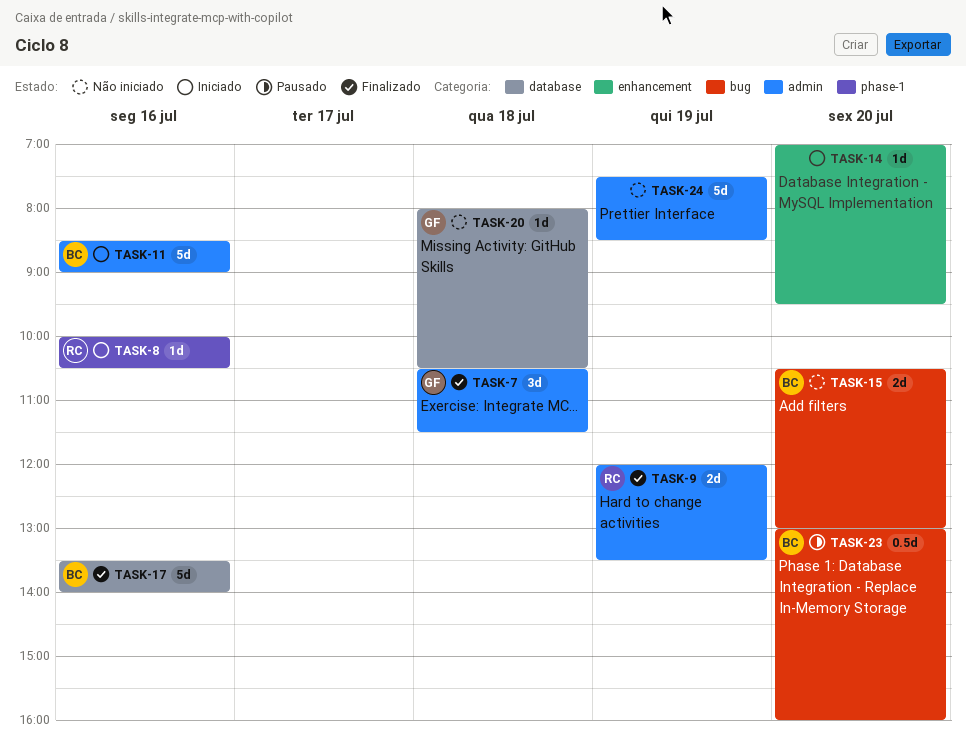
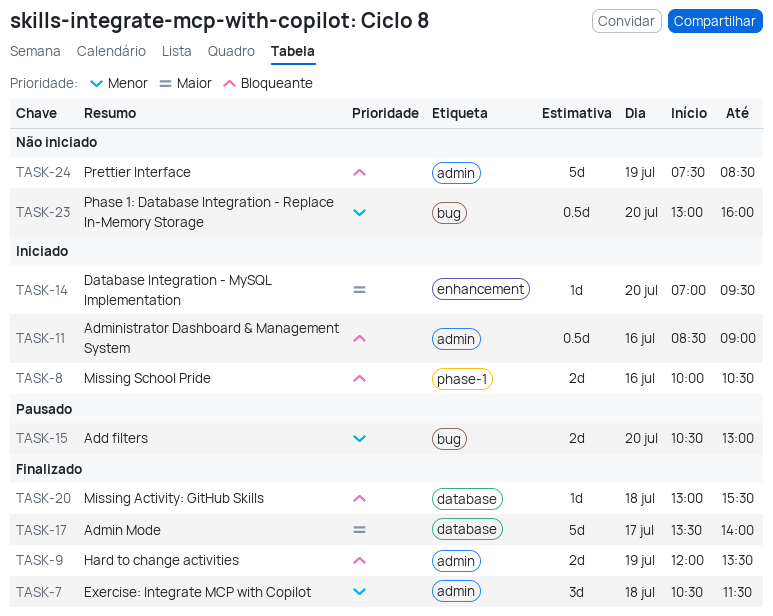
TASK-8, estimate: 1d -> 2d
TASK-11, estimate: 5d -> 0.5d
TASK-15, status: Não iniciado -> Pausado
TASK-17, day: Jul 16 -> Jul 17
TASK-20, status: Não iniciado -> Finalizado
TASK-20, begins: 08:00 -> 13:00
TASK-20, ends: 10:30 -> 15:30
TASK-23, status: Pausado -> Não iniciado

